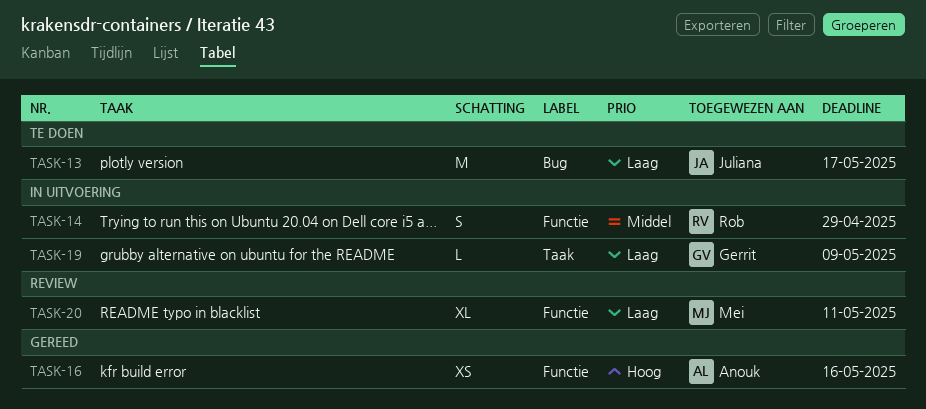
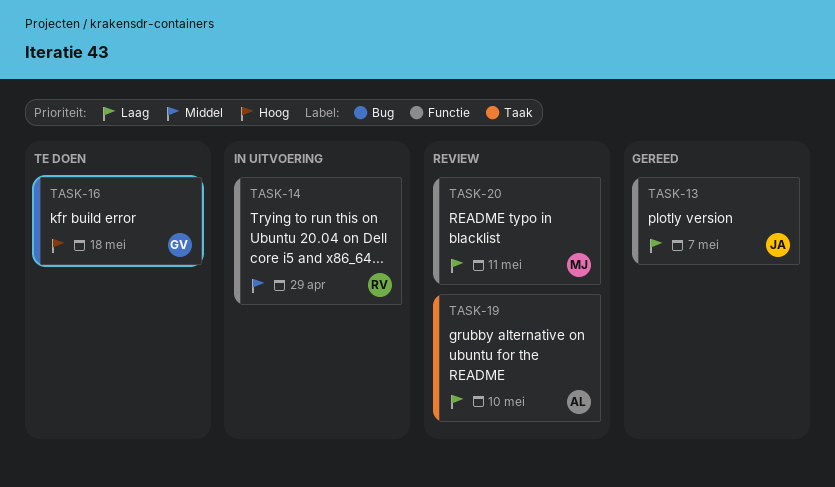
TASK-13, status: Te doen -> Gereed
TASK-13, label: Bug -> Functie
TASK-13, due: May 17 -> May 7
TASK-16, status: Gereed -> Te doen
TASK-16, owner: Anouk -> Gerrit
TASK-16, label: Functie -> Bug
TASK-16, due: May 16 -> May 18
TASK-19, status: In uitvoering -> Review
TASK-19, owner: Gerrit -> Anouk
TASK-19, due: May 9 -> May 10

